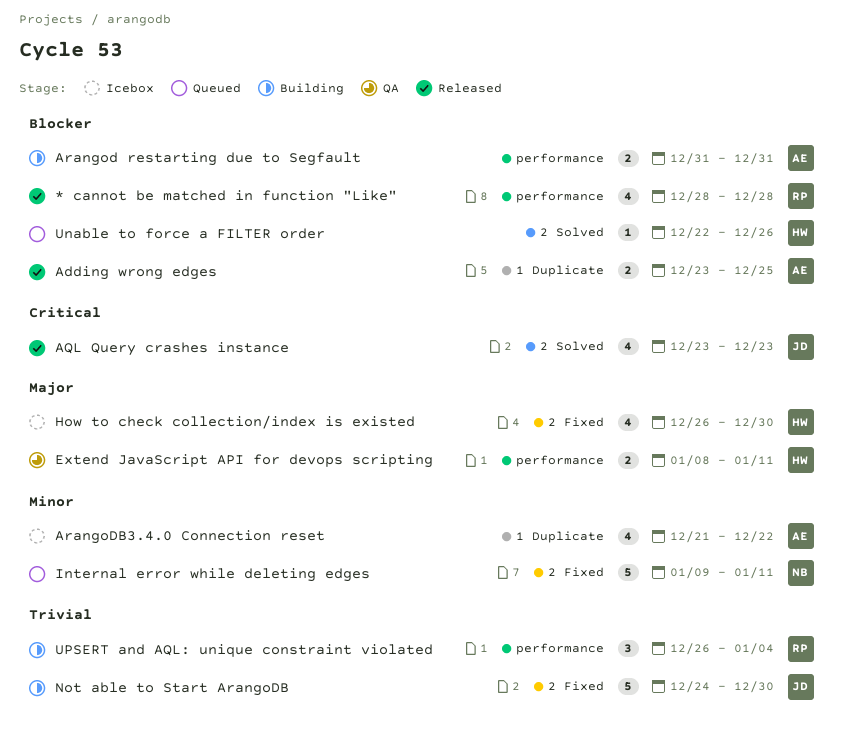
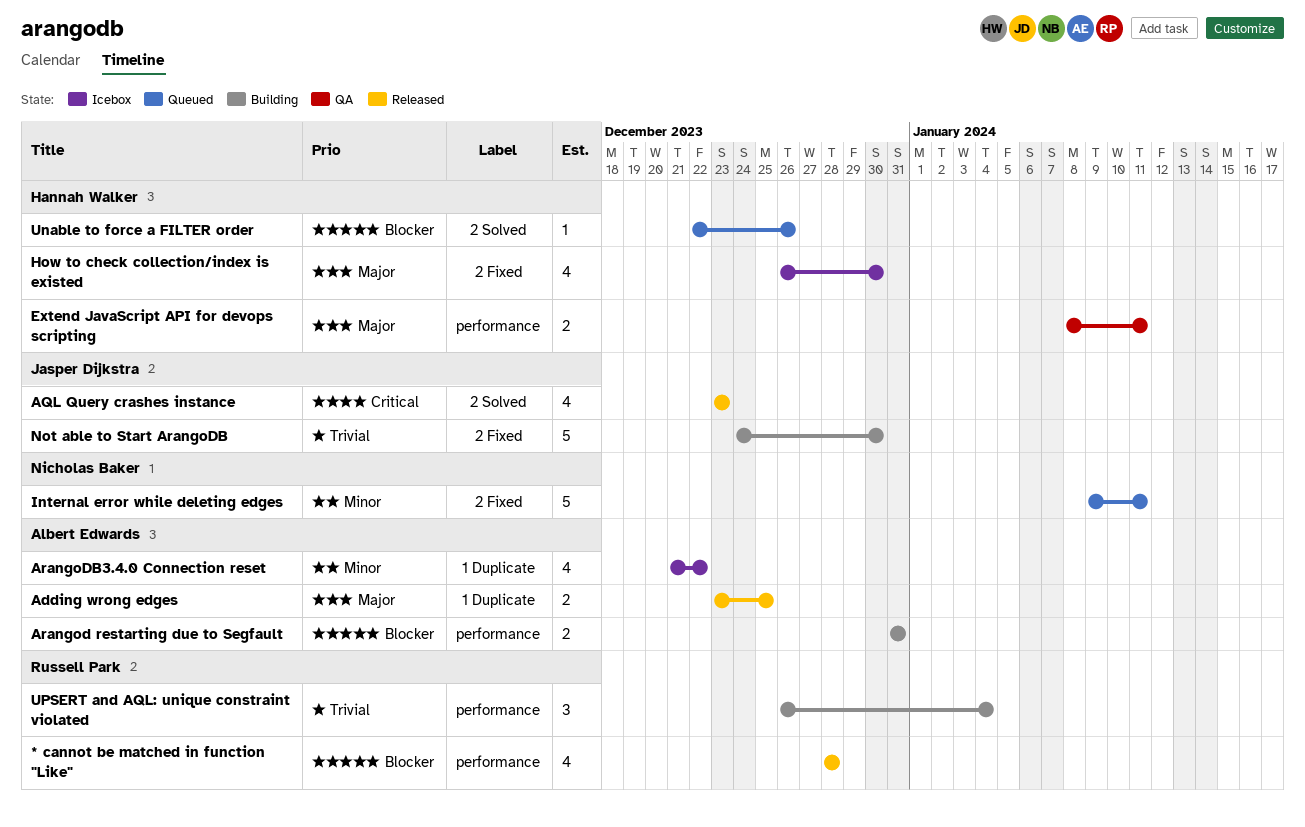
Adding wrong edges, priority: Blocker -> Major

